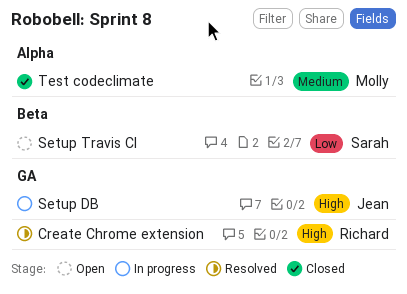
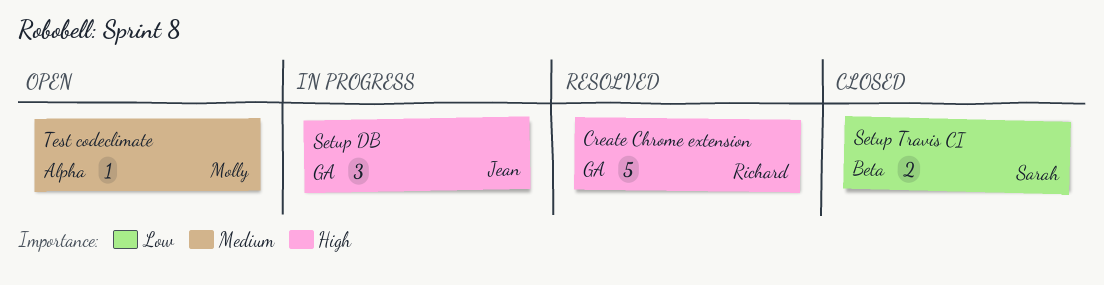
Setup Travis CI, status: Open -> Closed
Test codeclimate, status: Closed -> Open

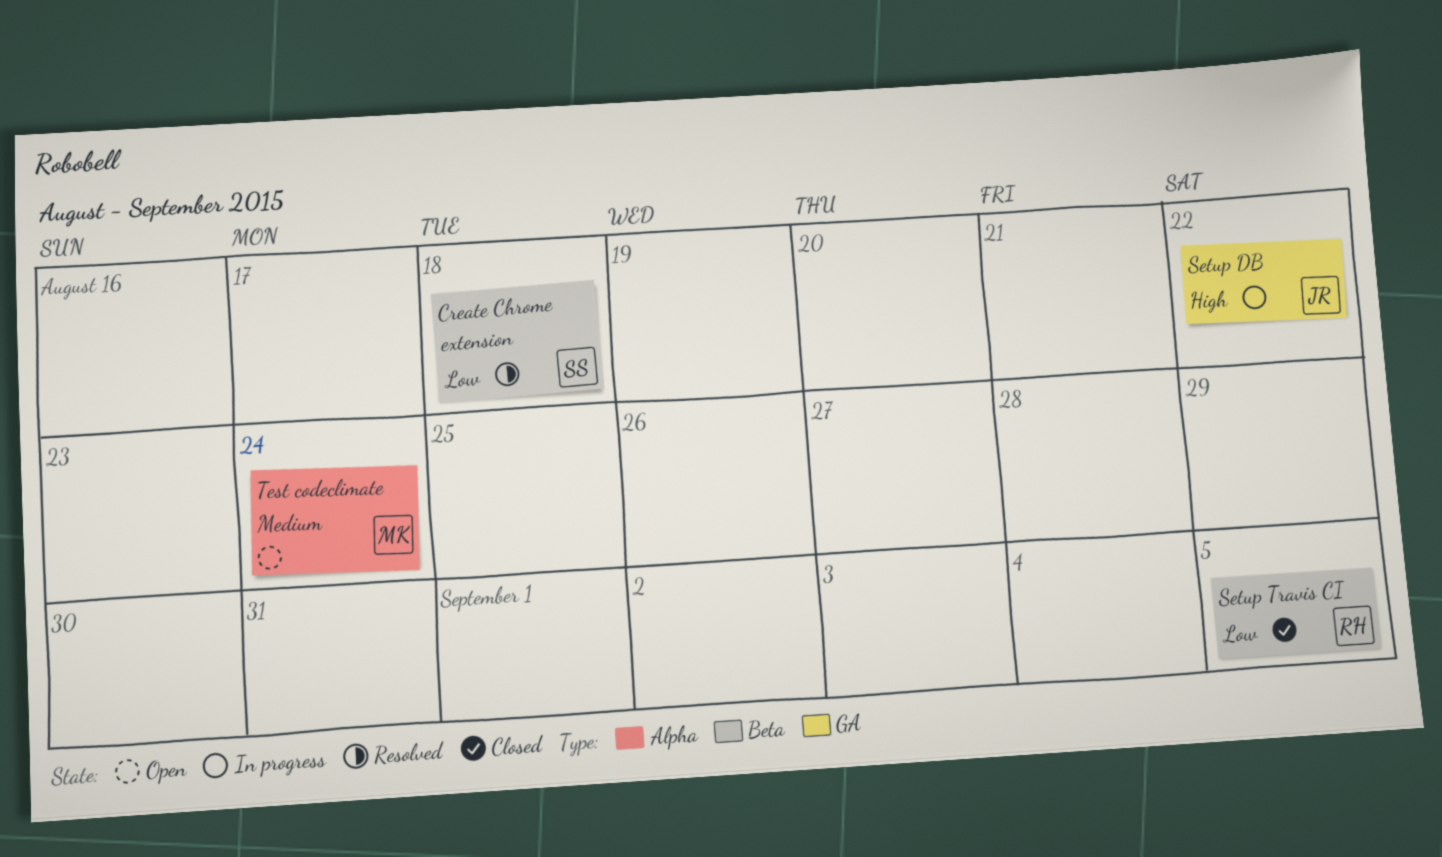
Create Chrome extension, owner: Richard -> Sarah
Create Chrome extension, priority: High -> Low
Create Chrome extension, label: GA -> Beta
Setup Travis CI, owner: Sarah -> Richard

